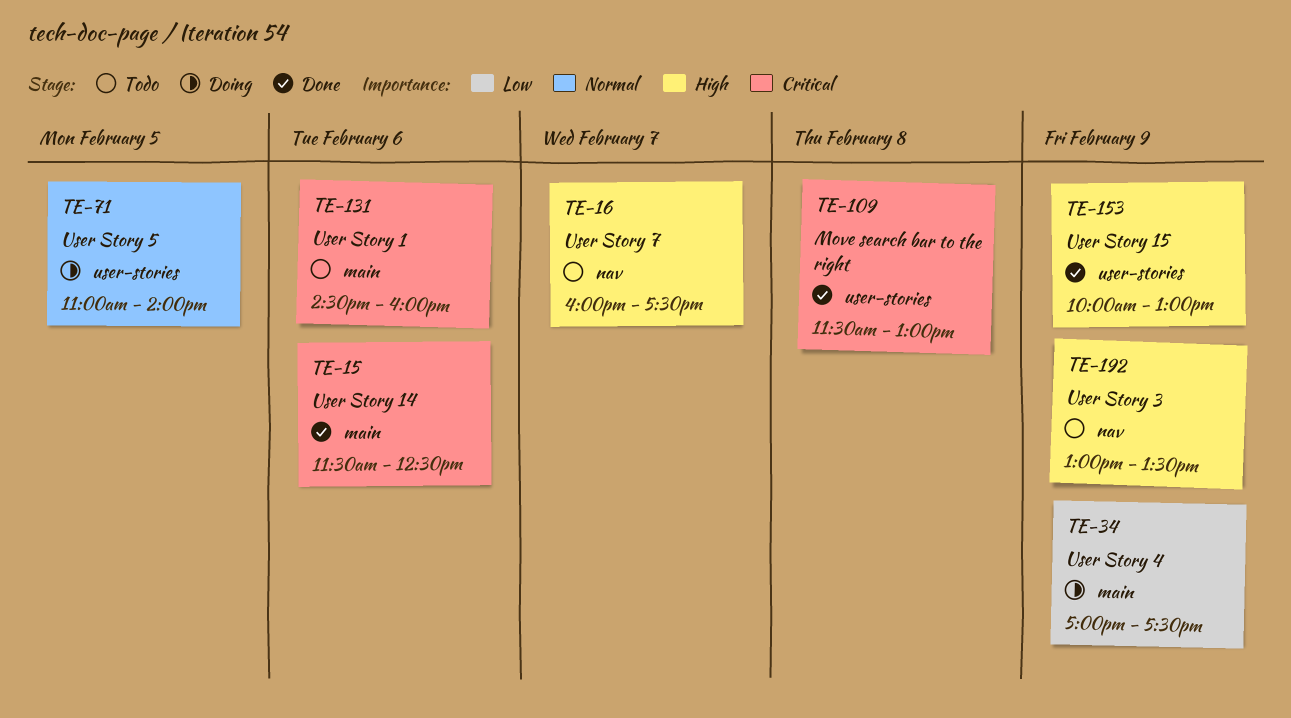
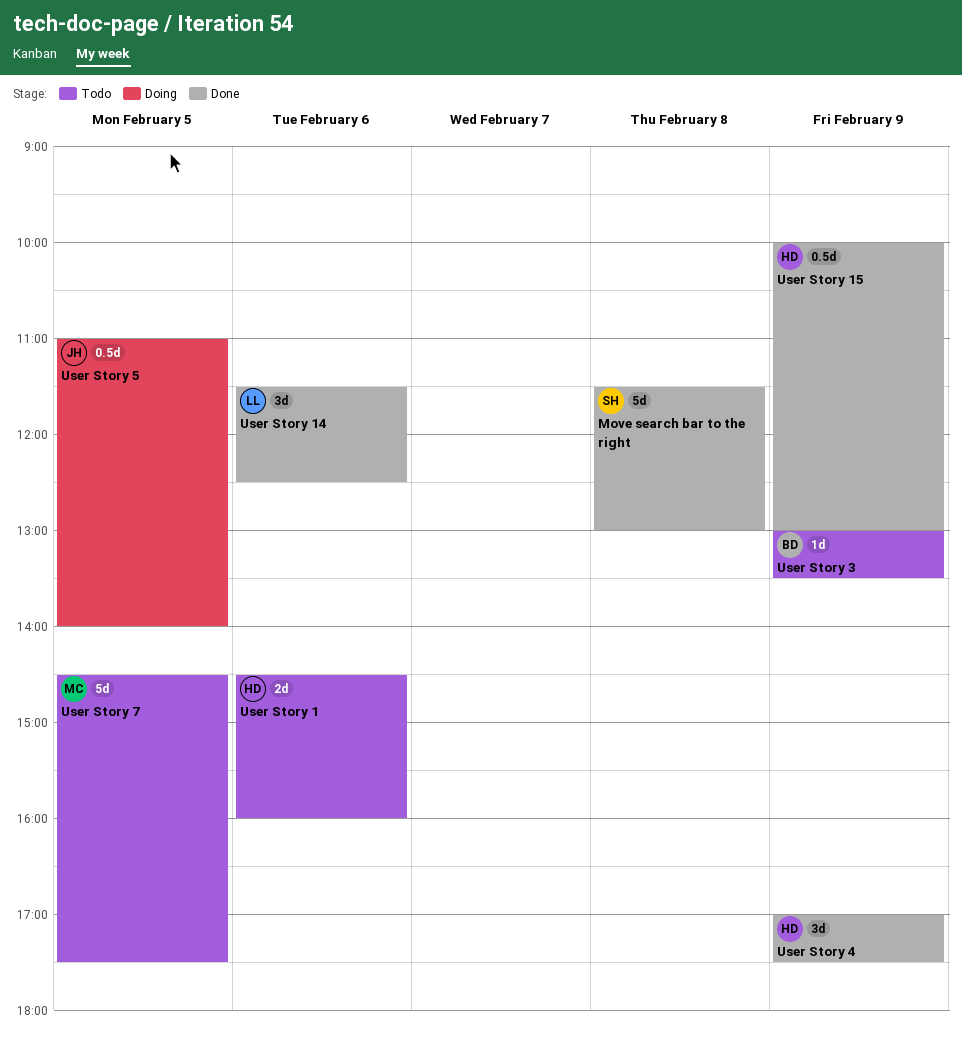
User Story 4, status: Doing -> Done
User Story 7, day: Feb 7 -> Feb 5
User Story 7, begins: 16:00 -> 14:30

